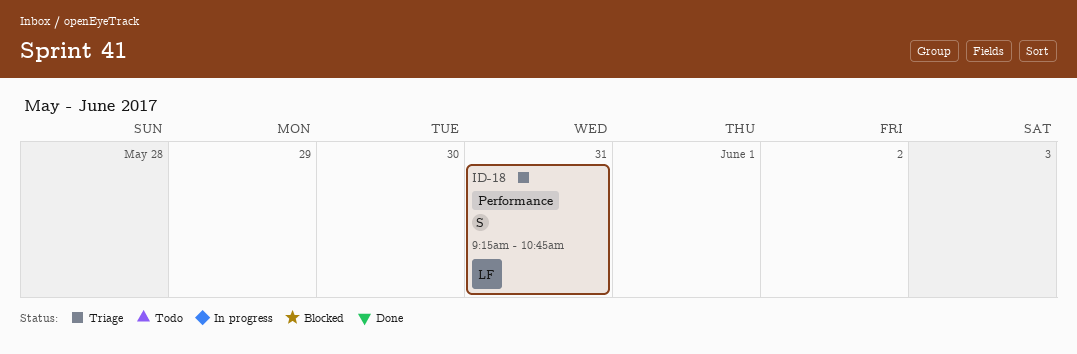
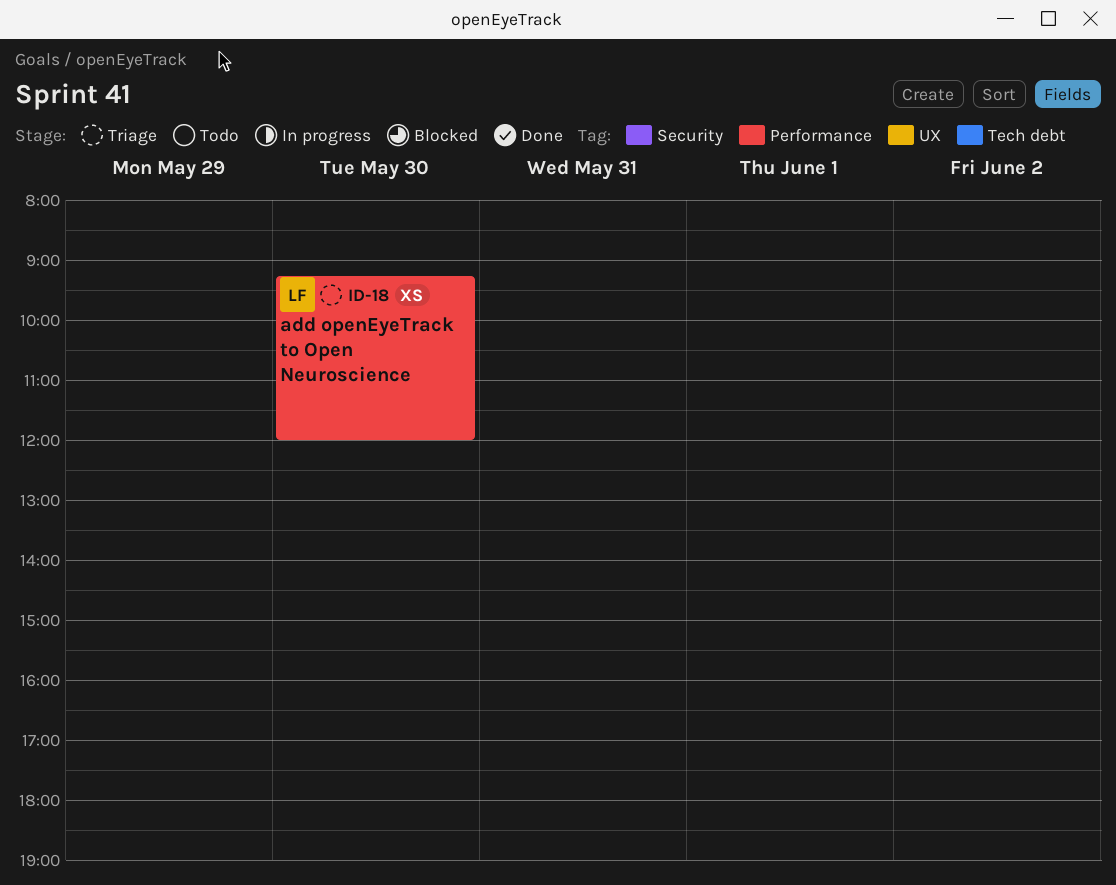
ID-18, estimate: S -> XS
ID-18, day: May 31 -> May 30
ID-18, ends: 10:45 -> 12:00

